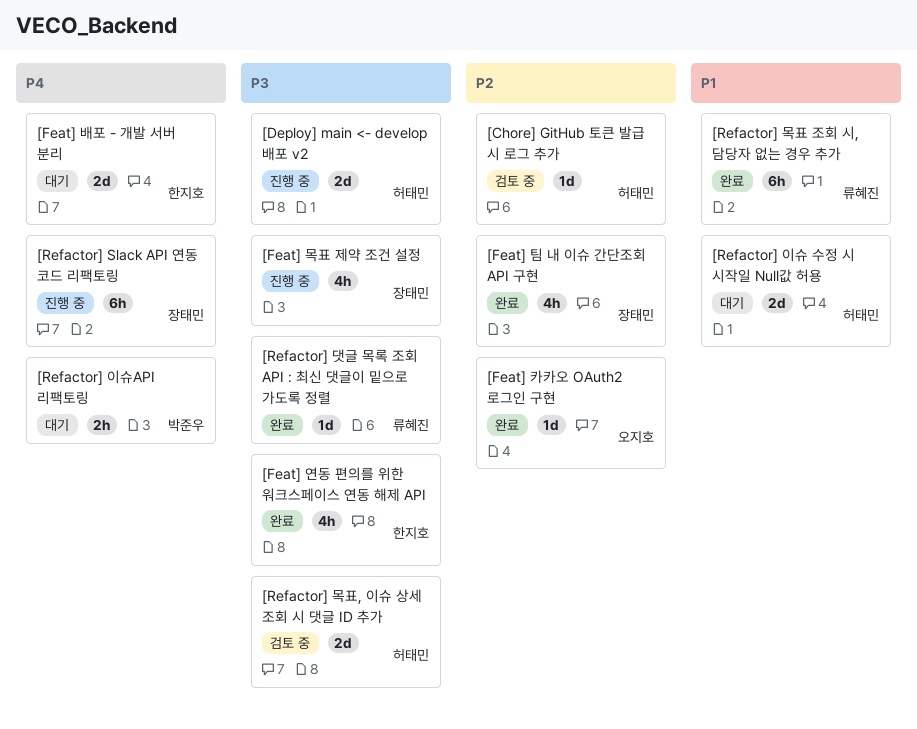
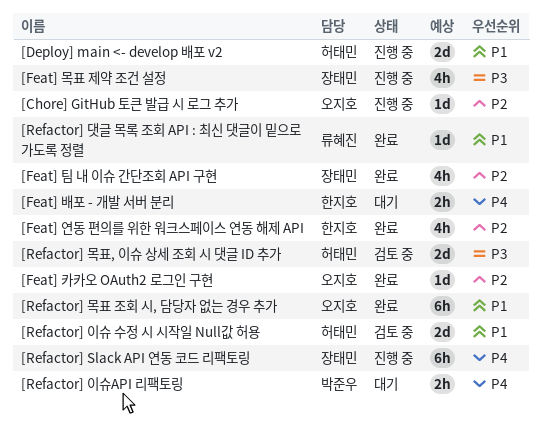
[Chore] GitHub 토큰 발급 시 로그 추가, status: 검토 중 -> 진행 중
[Chore] GitHub 토큰 발급 시 로그 추가, owner: 허태민 -> 오지호
[Deploy] main <- develop 배포 v2, priority: P3 -> P1
[Feat] 배포 - 개발 서버 분리, estimate: 2d -> 2h
[Feat] 연동 편의를 위한 워크스페이스 연동 해제 API, priority: P3 -> P2
[Refactor] 댓글 목록 조회 API : 최신 댓글이 밑으로 가도록 정렬, priority: P3 -> P1
[Refactor] 목표 조회 시, 담당자 없는 경우 추가, owner: 류혜진 -> 오지호
[Refactor] 이슈 수정 시 시작일 Null값 허용, status: 대기 -> 검토 중

